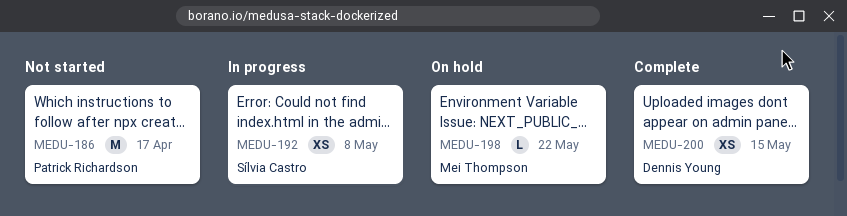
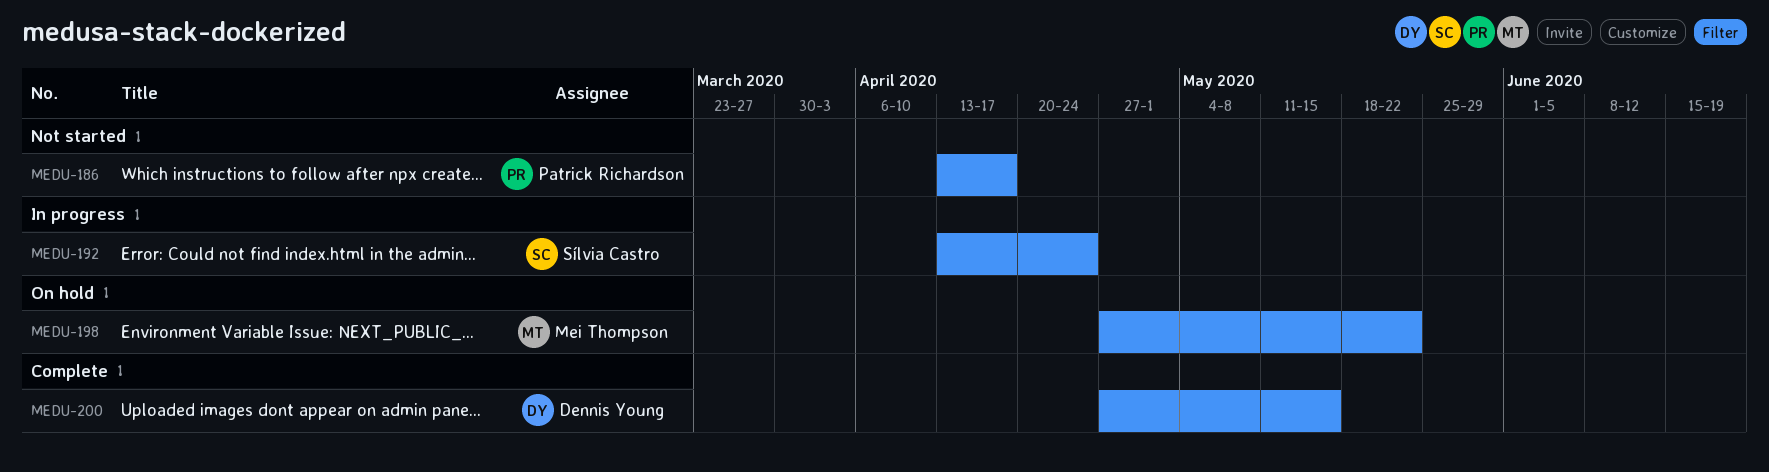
MEDU-192, due: May 8 -> Apr 24

